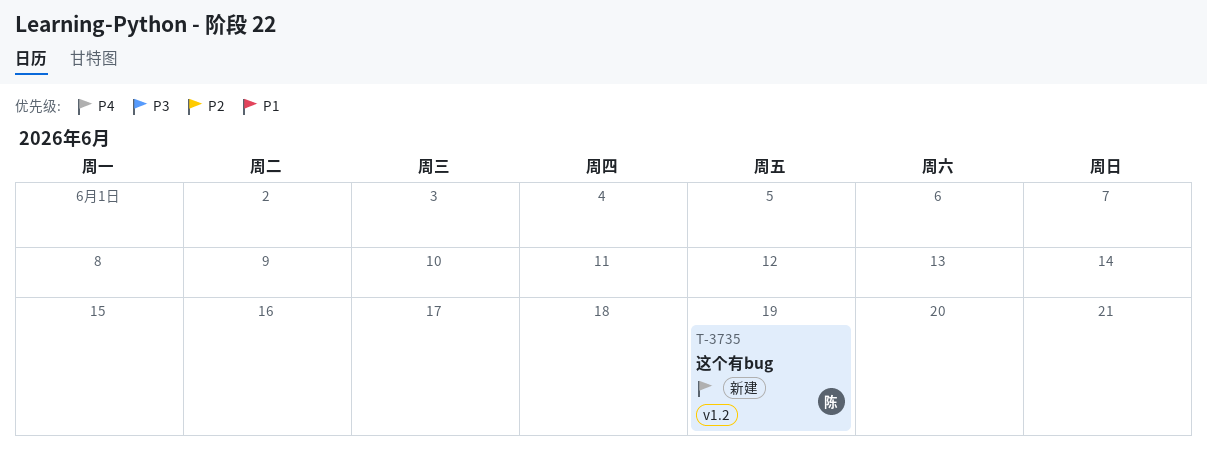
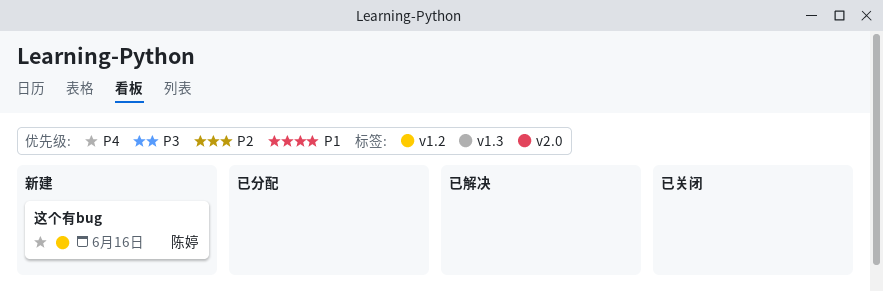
这个有bug, due: Jun 19 -> Jun 16

